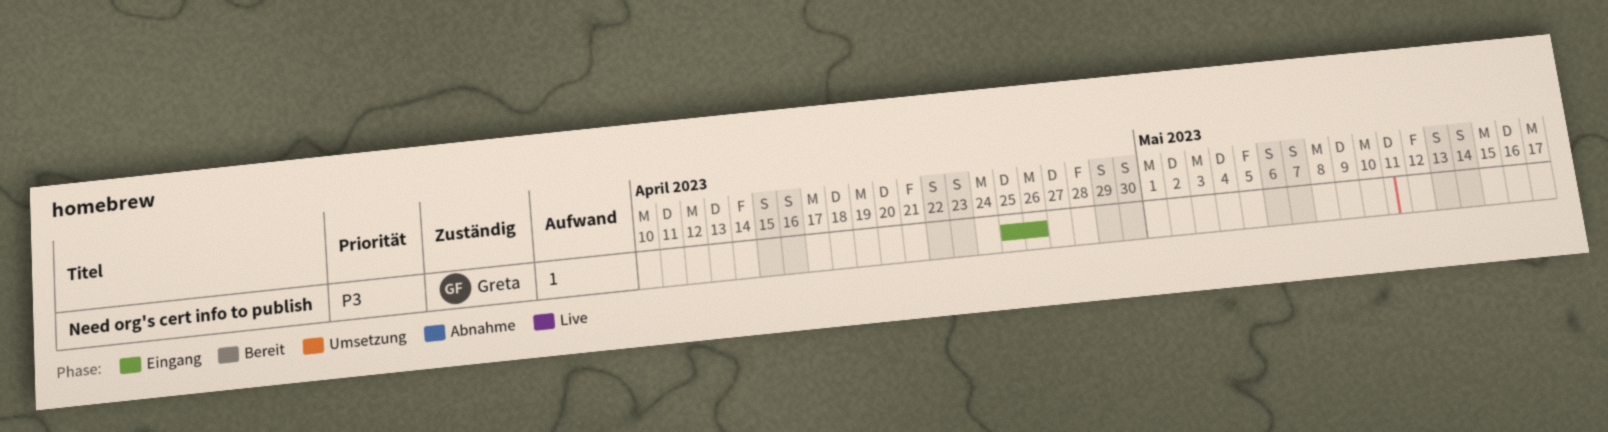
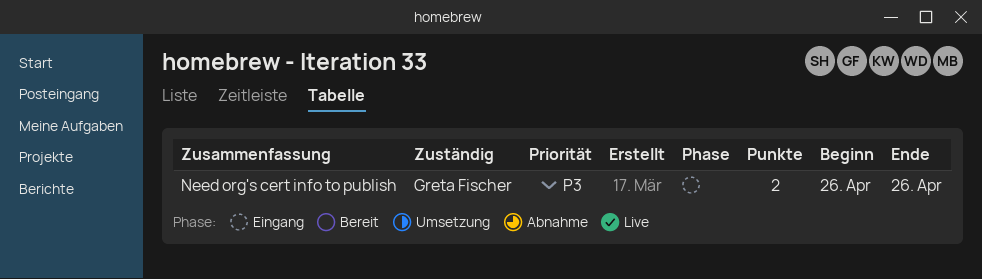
Need org's cert info to publish, estimate: 1 -> 2
Need org's cert info to publish, start: Apr 25 -> Apr 26

